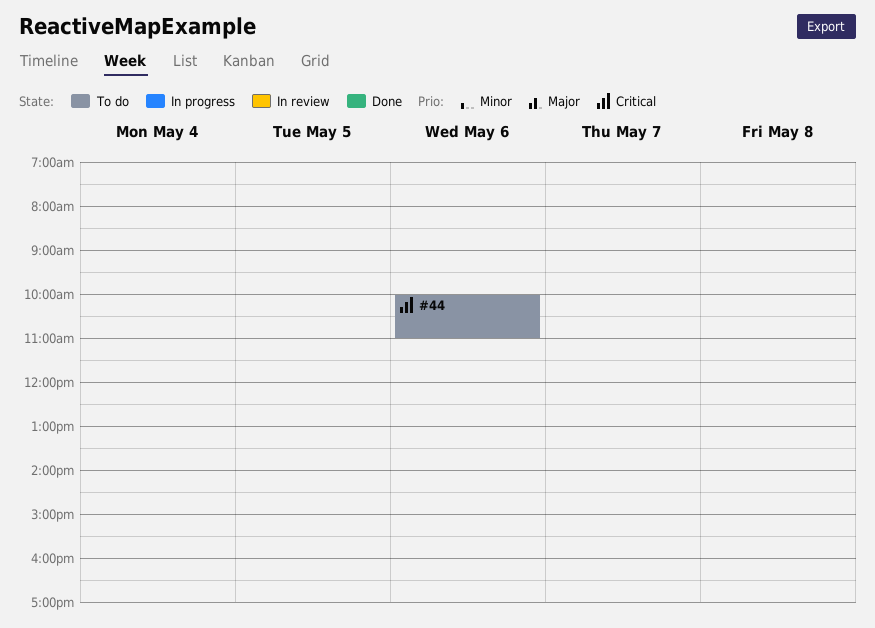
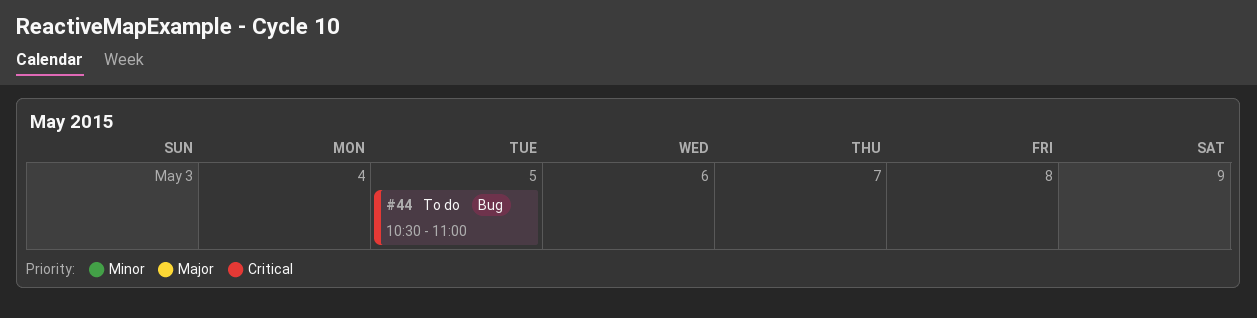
#44, day: May 6 -> May 5
#44, begins: 10:00 -> 10:30

